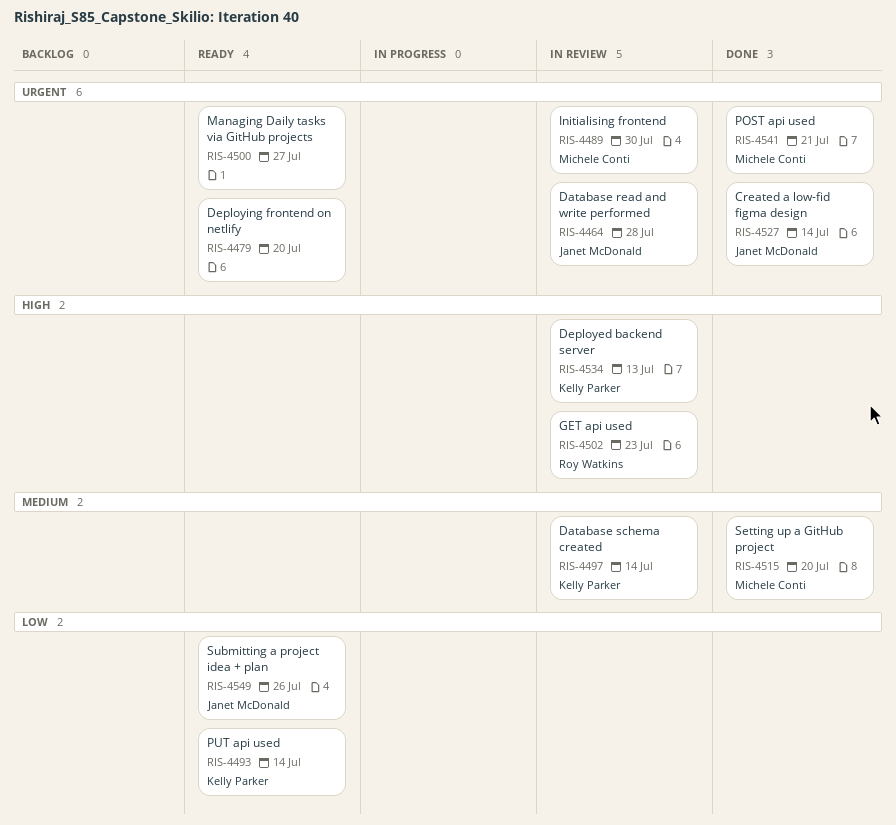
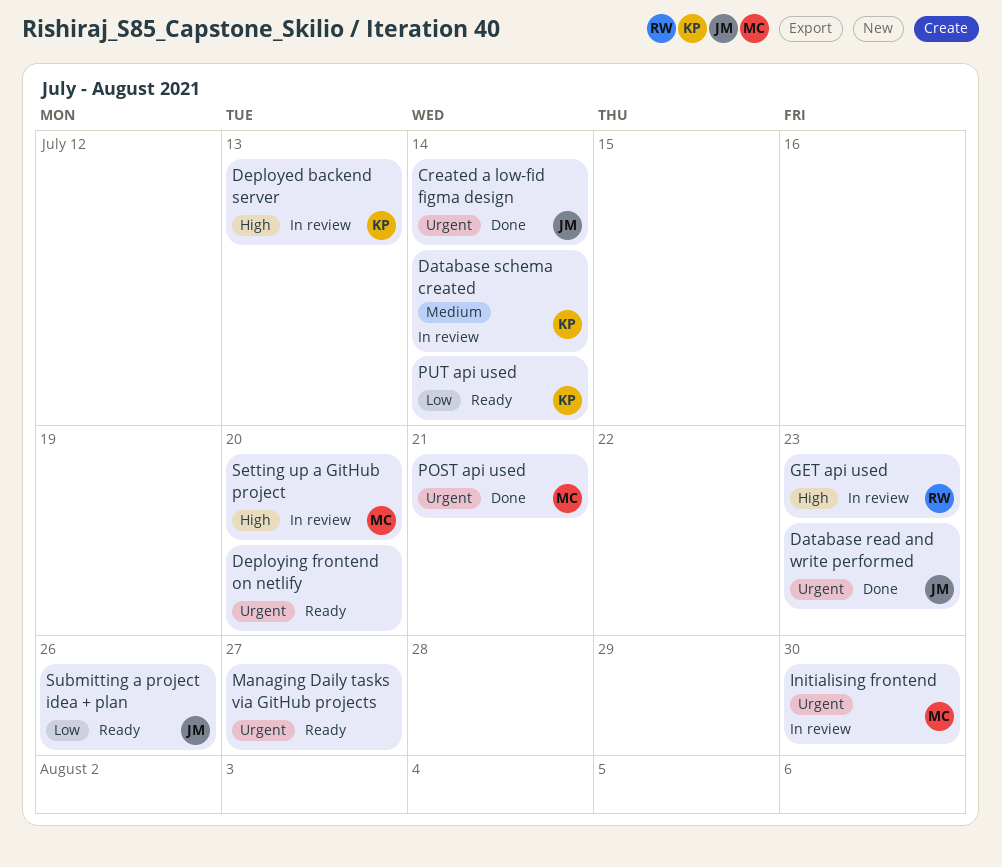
Database read and write performed, status: In review -> Done
Database read and write performed, due: Jul 28 -> Jul 23
Setting up a GitHub project, status: Done -> In review
Setting up a GitHub project, priority: Medium -> High

